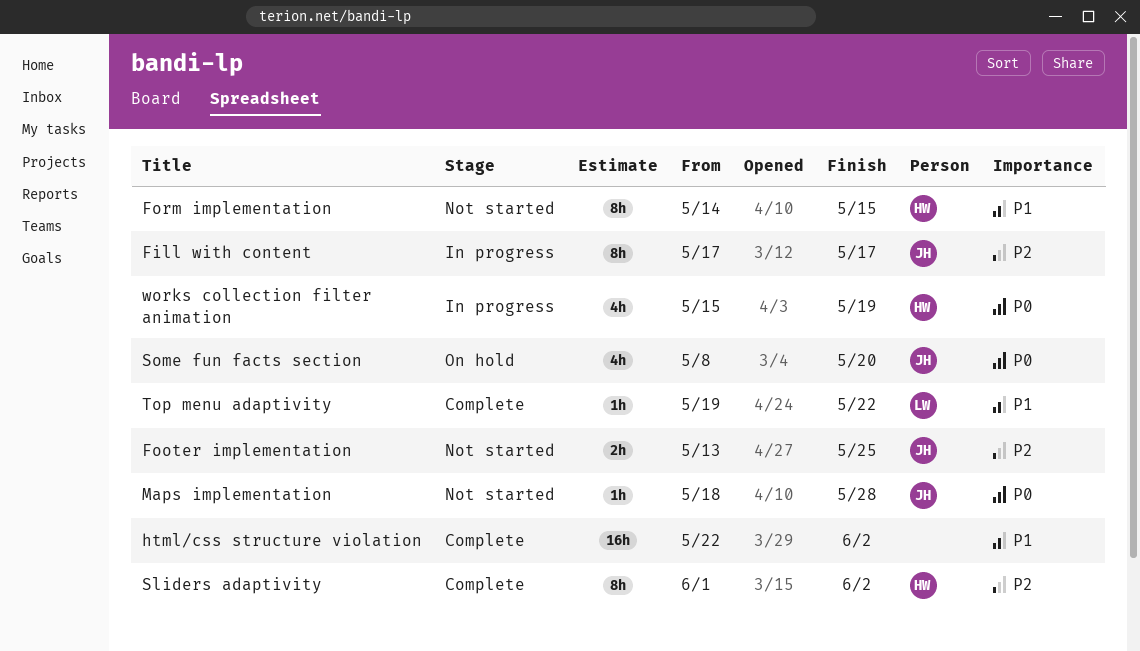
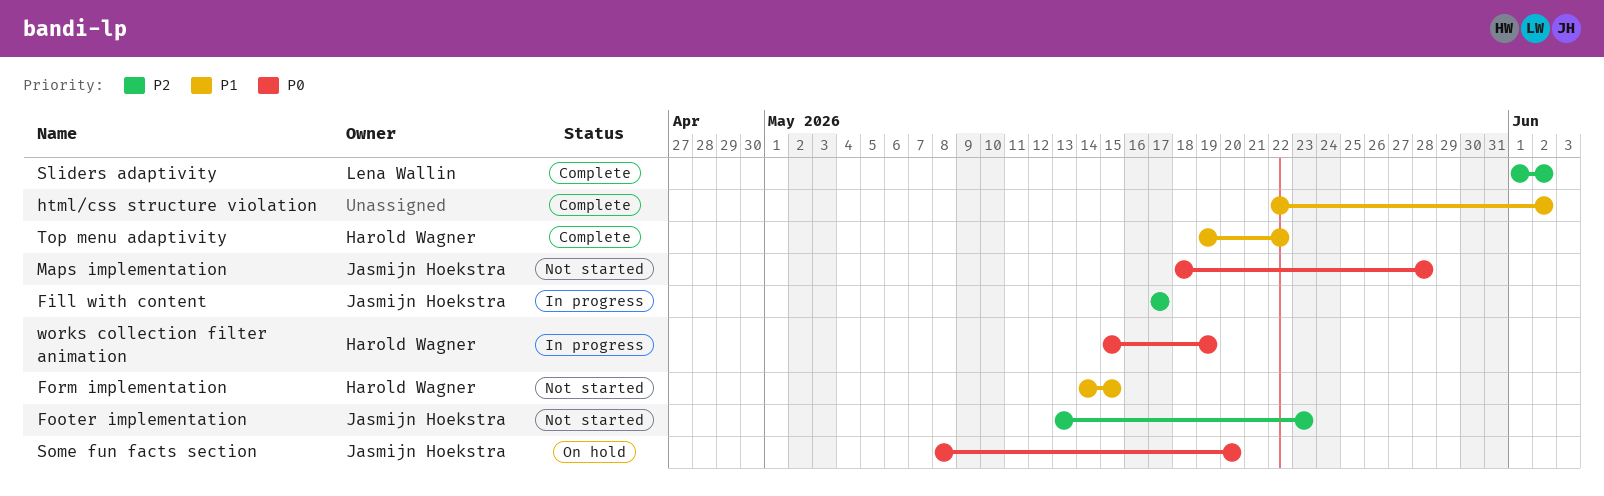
Footer implementation, due: May 25 -> May 23
Sliders adaptivity, owner: Harold Wagner -> Lena Wallin
Top menu adaptivity, owner: Lena Wallin -> Harold Wagner

